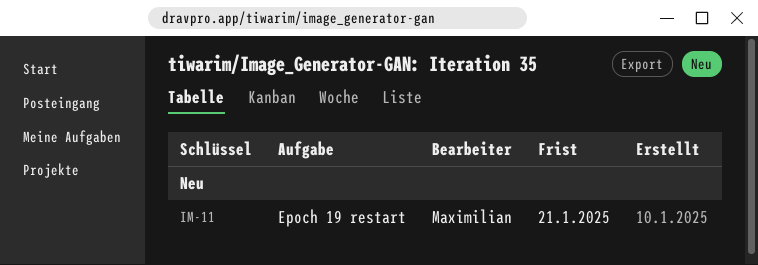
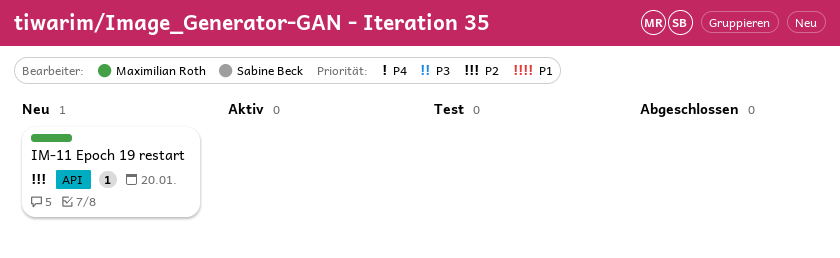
IM-11, due: Jan 21 -> Jan 20

